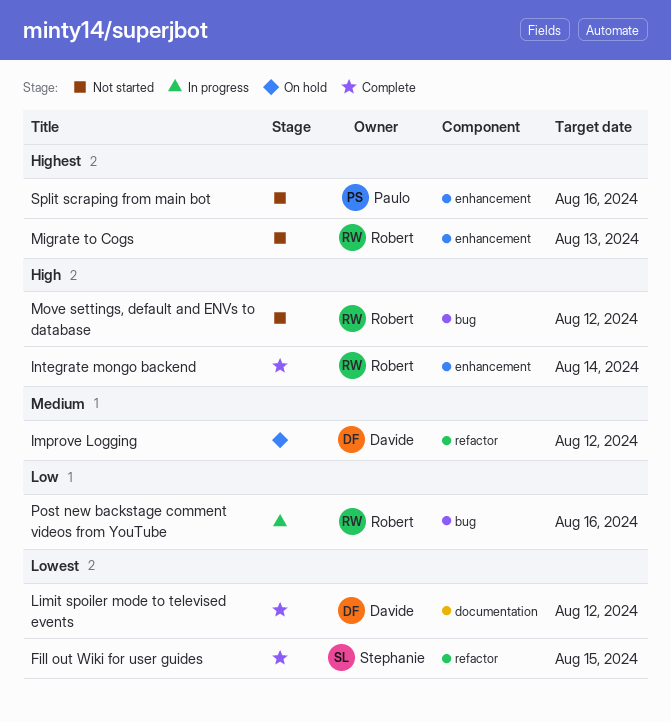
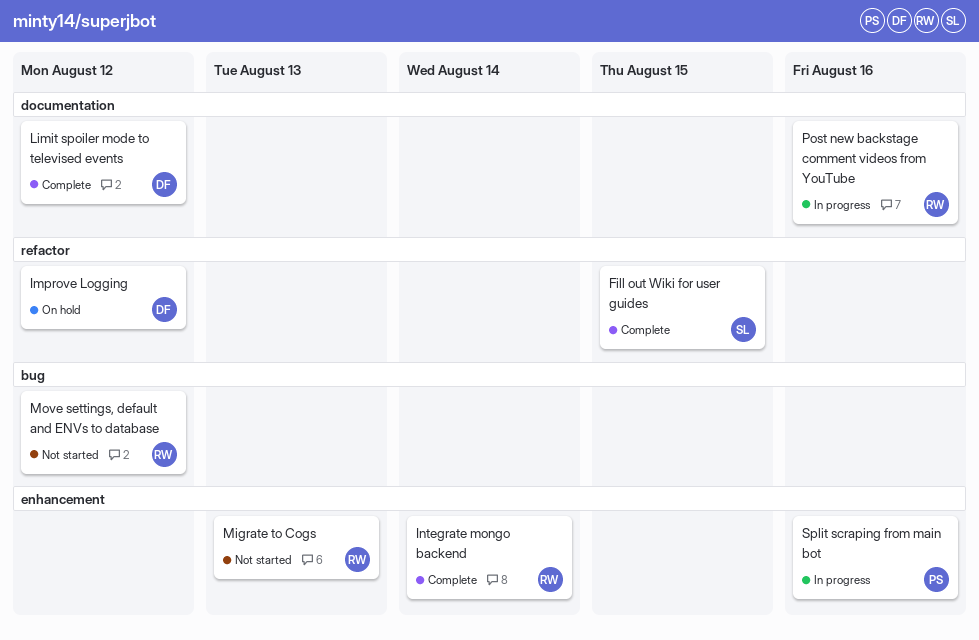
Post new backstage comment videos from YouTube, label: bug -> documentation
Split scraping from main bot, status: Not started -> In progress

